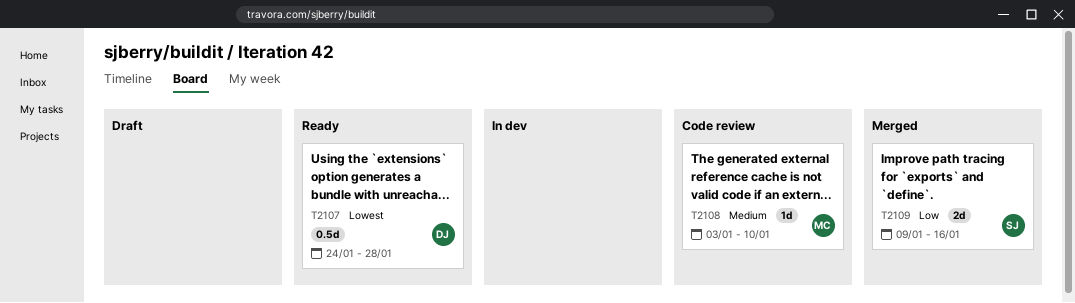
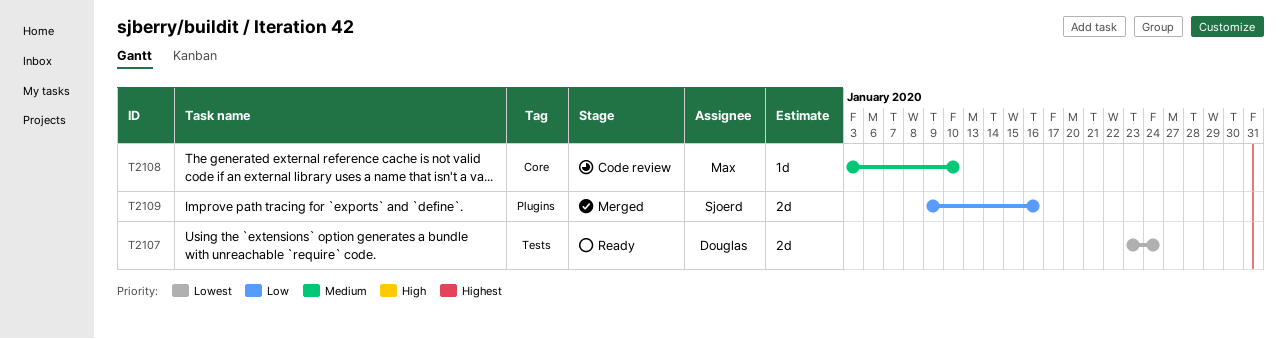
T2107, estimate: 0.5d -> 2d
T2107, start: Jan 24 -> Jan 23
T2107, due: Jan 28 -> Jan 24

